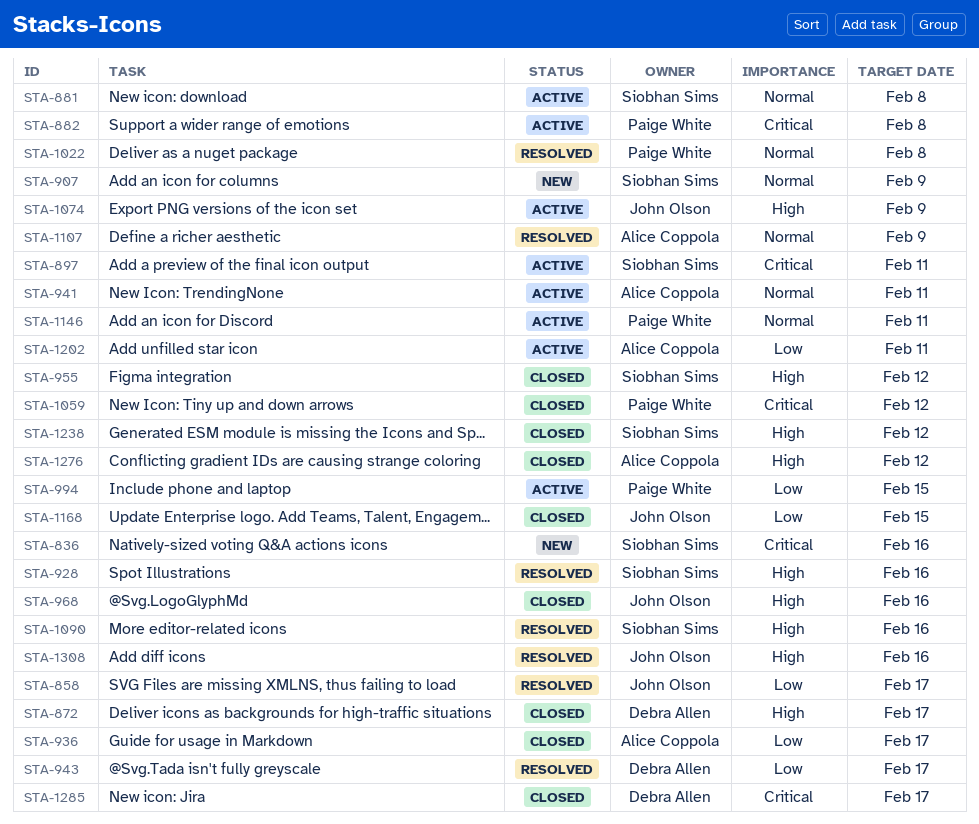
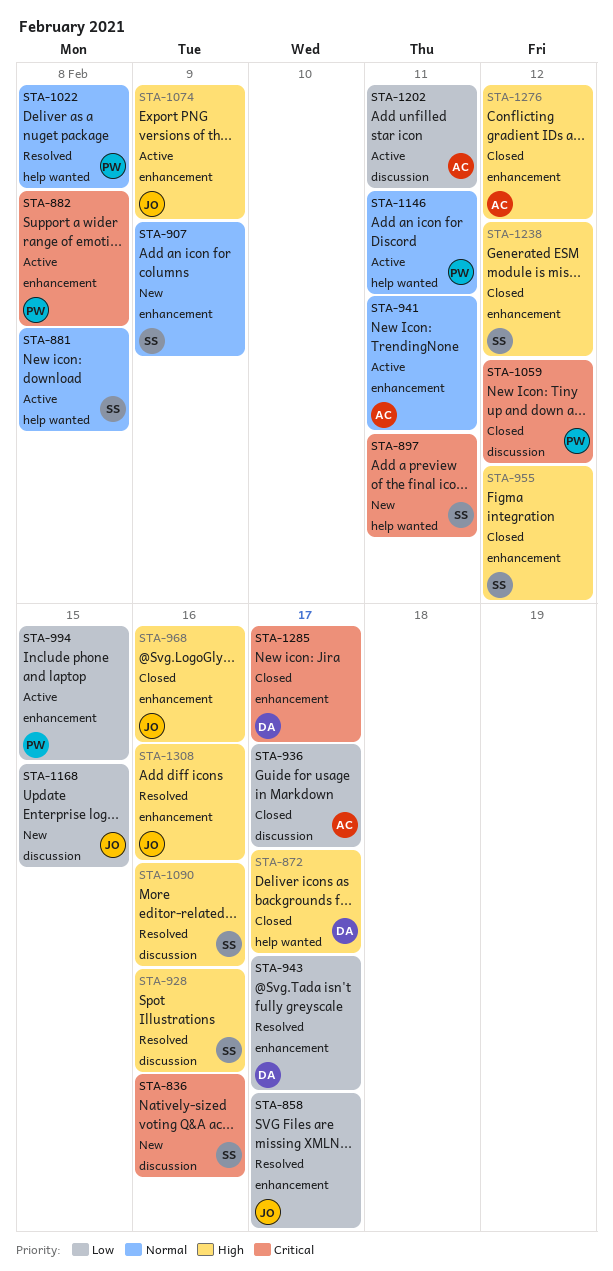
STA-897, status: Active -> New
STA-1107: present -> none
STA-1168, status: Closed -> New

